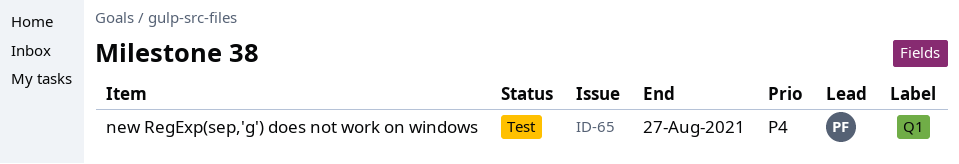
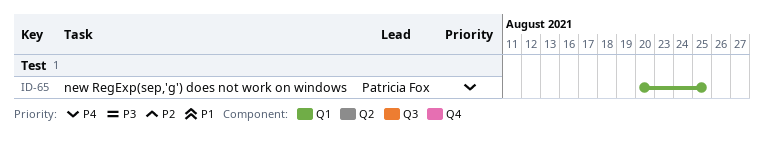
ID-65, due: Aug 27 -> Aug 25

